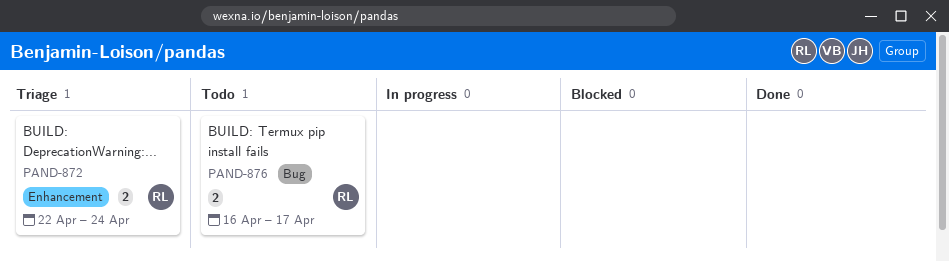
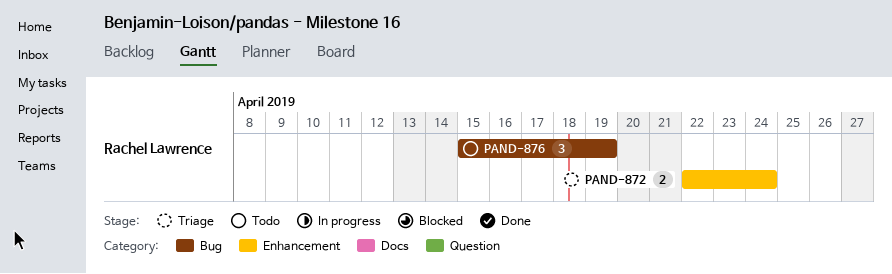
PAND-876, estimate: 2 -> 3
PAND-876, start: Apr 16 -> Apr 15
PAND-876, due: Apr 17 -> Apr 19

